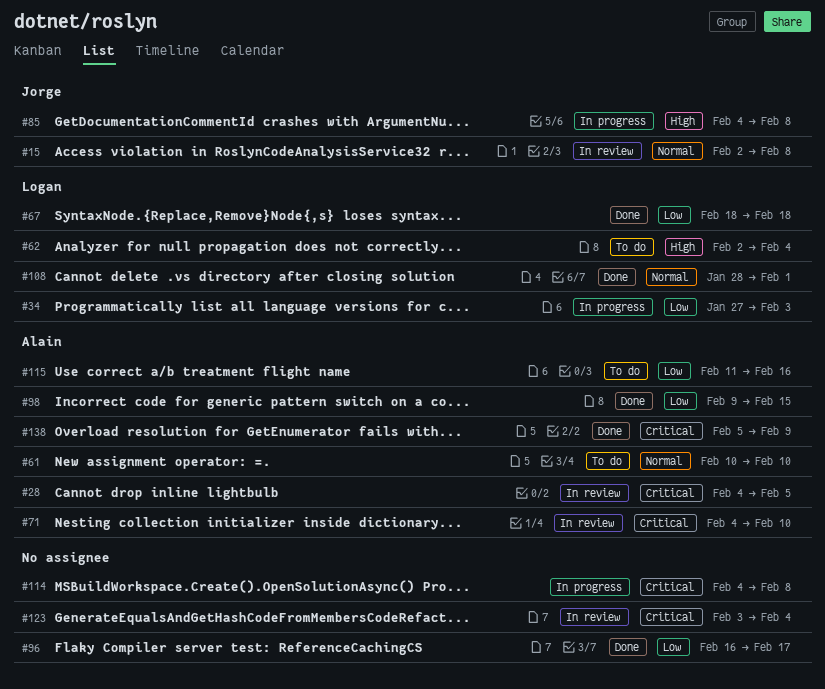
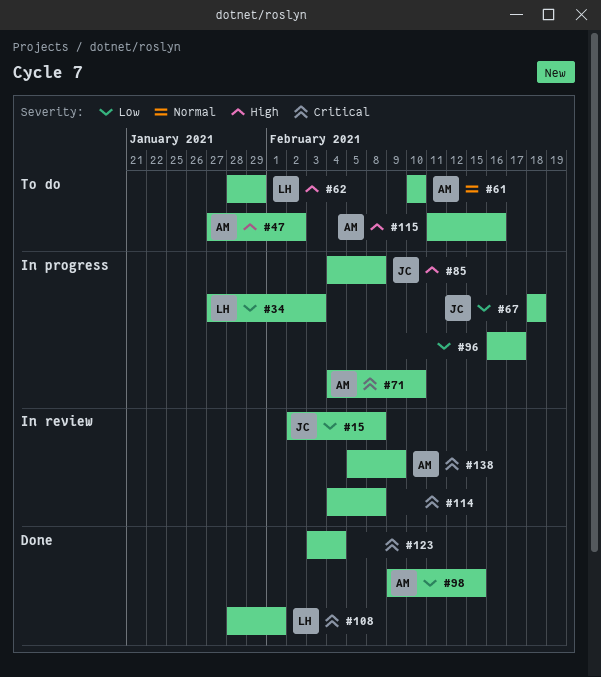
#15, priority: Normal -> Low
#28: present -> none
#47: none -> present
#62, start: Feb 2 -> Jan 28
#62, due: Feb 4 -> Jan 29
#67, status: Done -> In progress
#67, owner: Logan -> Jorge
#71, status: In review -> In progress
#96, status: Done -> In progress
#108, priority: Normal -> Critical
#114, status: In progress -> In review
#115, priority: Low -> High
#123, status: In review -> Done
#138, status: Done -> In review

